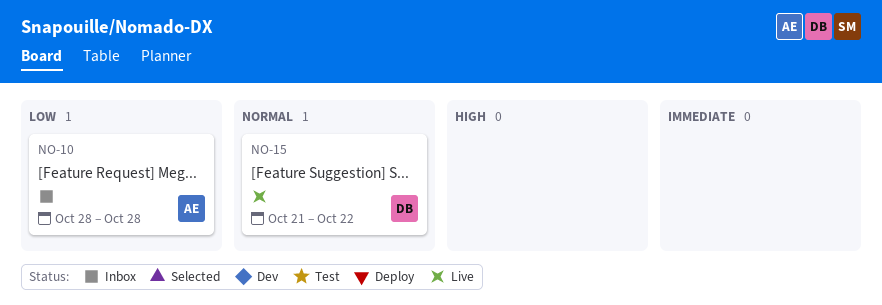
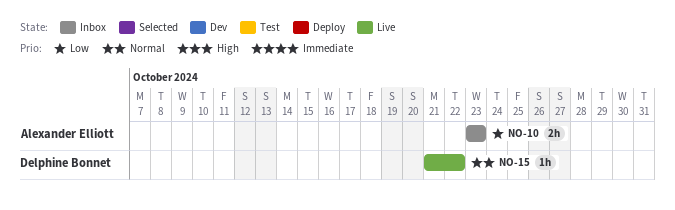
NO-10, start: Oct 28 -> Oct 23
NO-10, due: Oct 28 -> Oct 23

